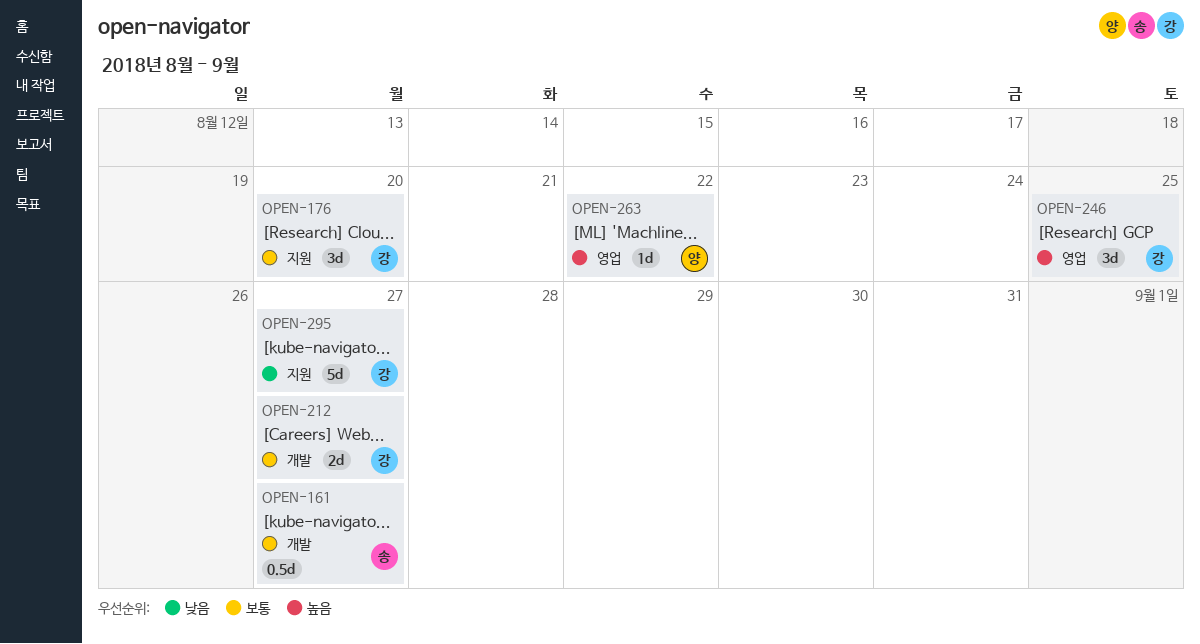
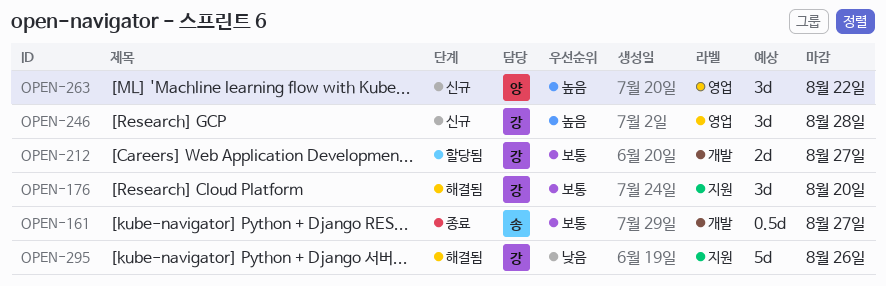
OPEN-246, due: Aug 25 -> Aug 28
OPEN-263, estimate: 1d -> 3d
OPEN-295, due: Aug 27 -> Aug 26

